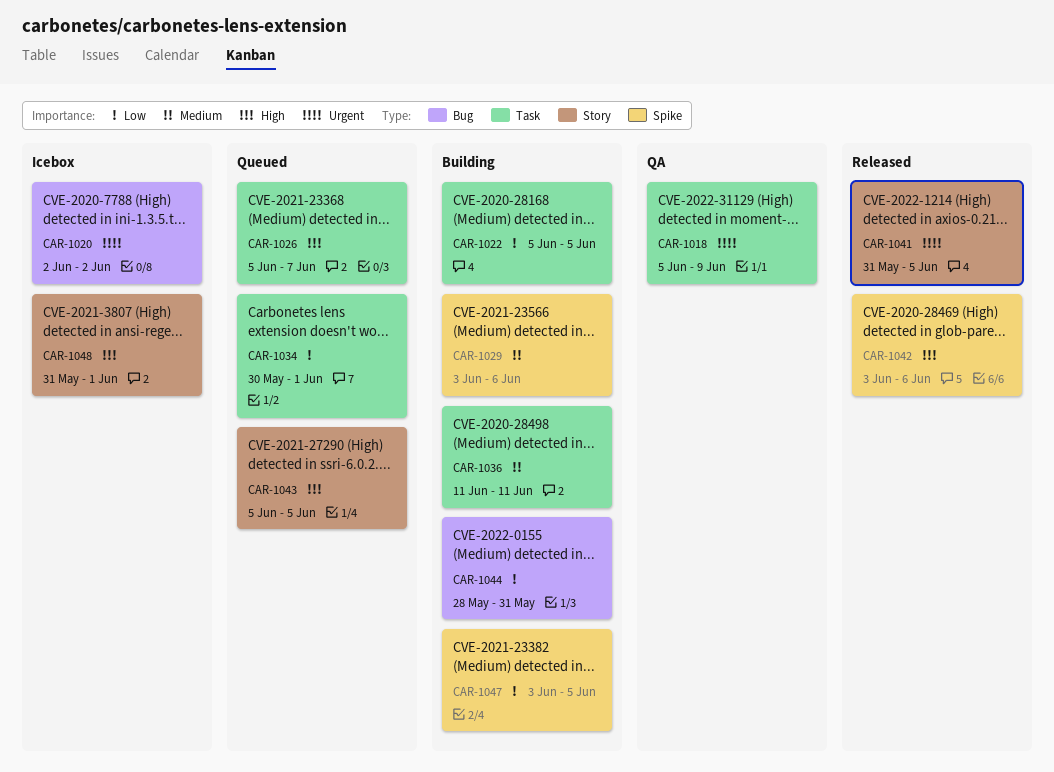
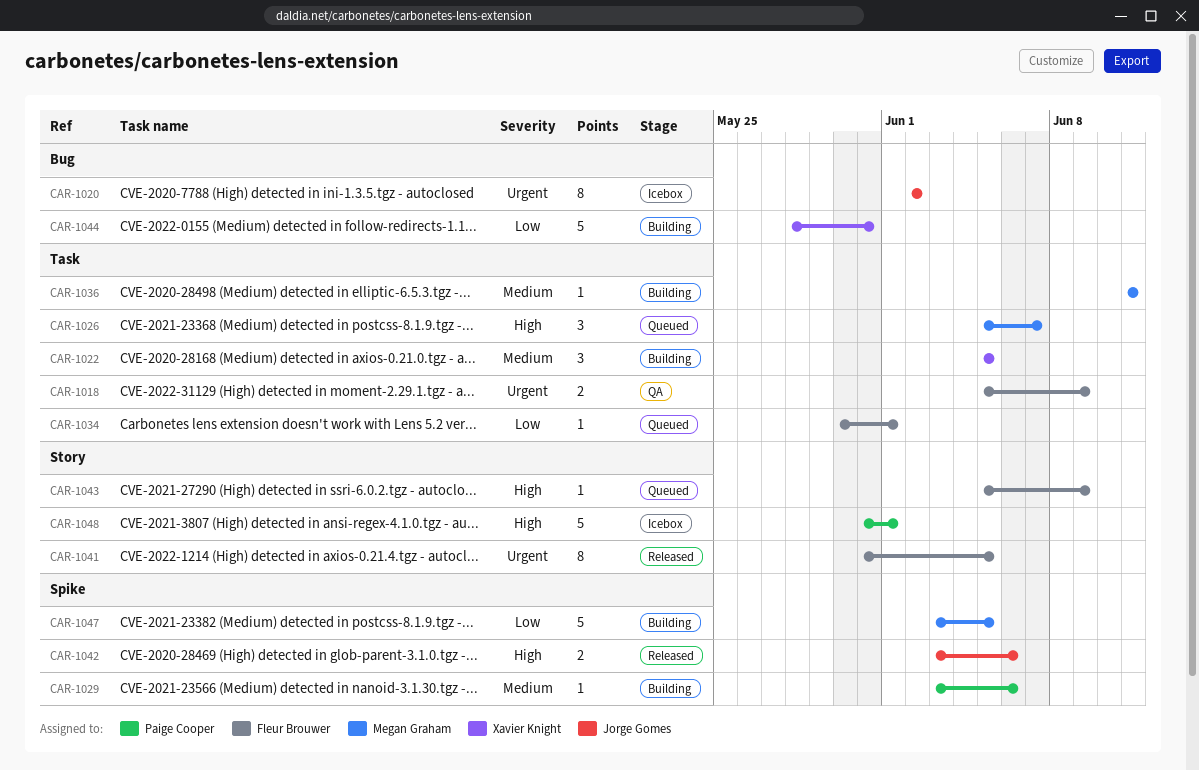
CAR-1022, priority: Low -> Medium
CAR-1043, due: Jun 5 -> Jun 9

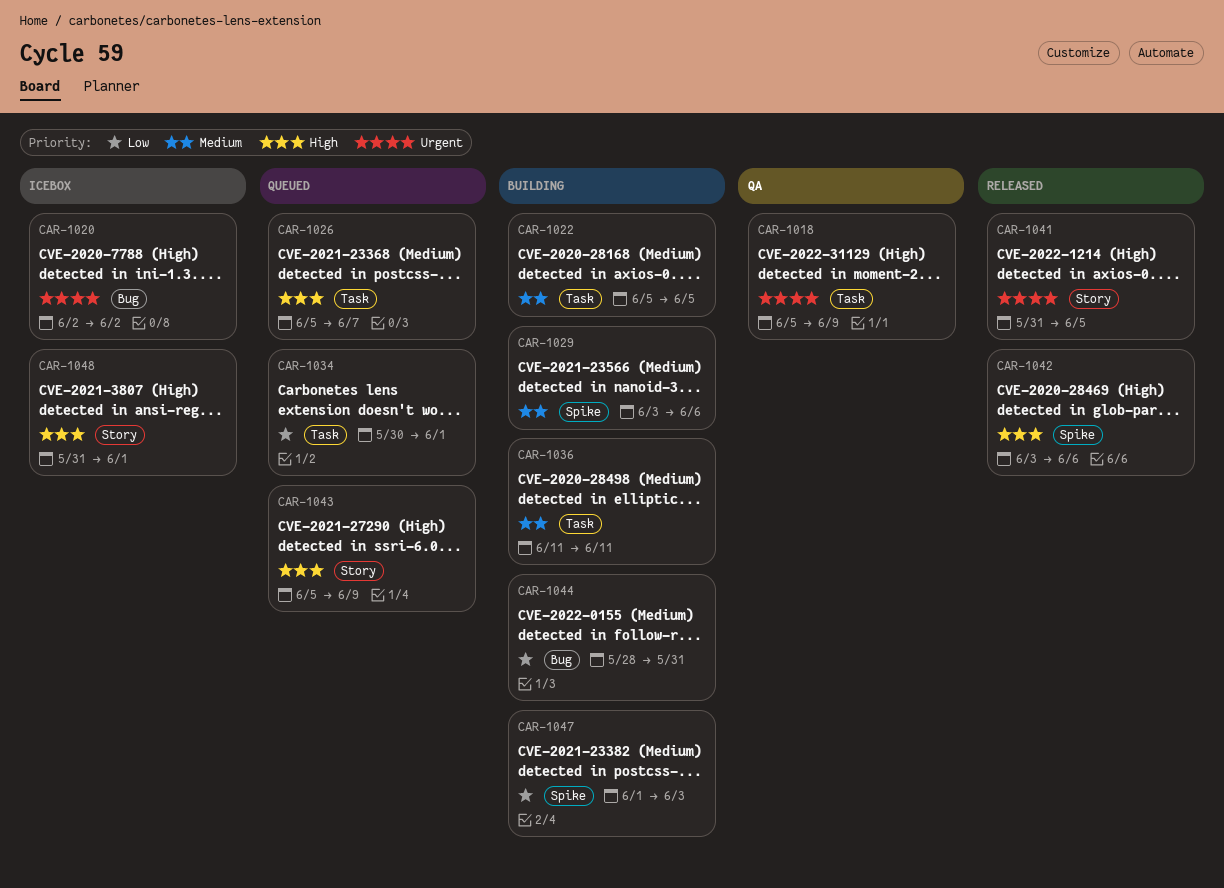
CAR-1047, start: Jun 3 -> Jun 1
CAR-1047, due: Jun 5 -> Jun 3

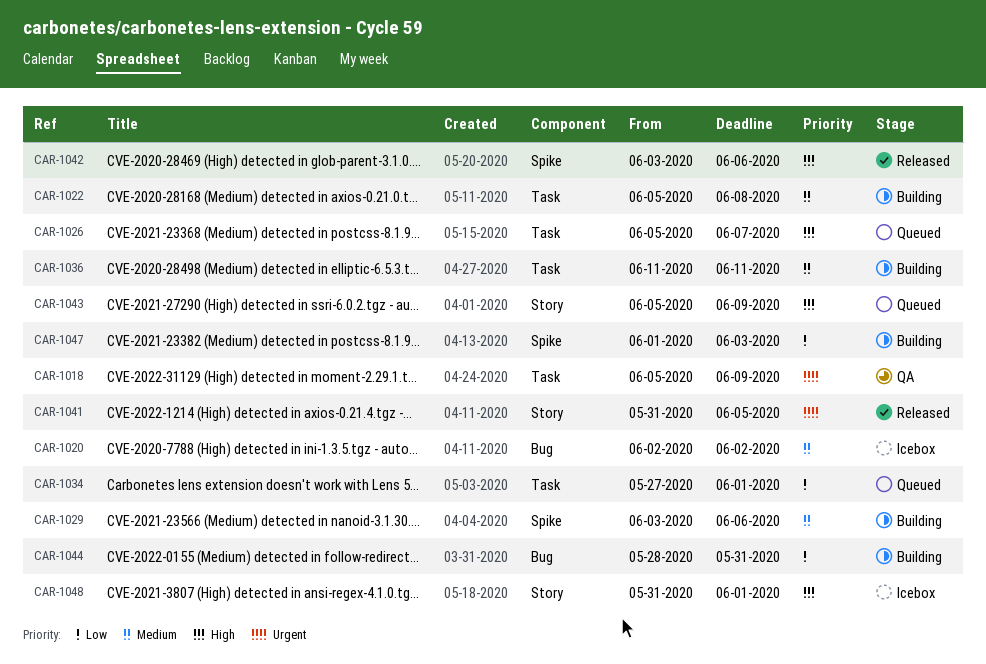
CAR-1020, priority: Urgent -> Medium
CAR-1022, due: Jun 5 -> Jun 8
CAR-1034, start: May 30 -> May 27

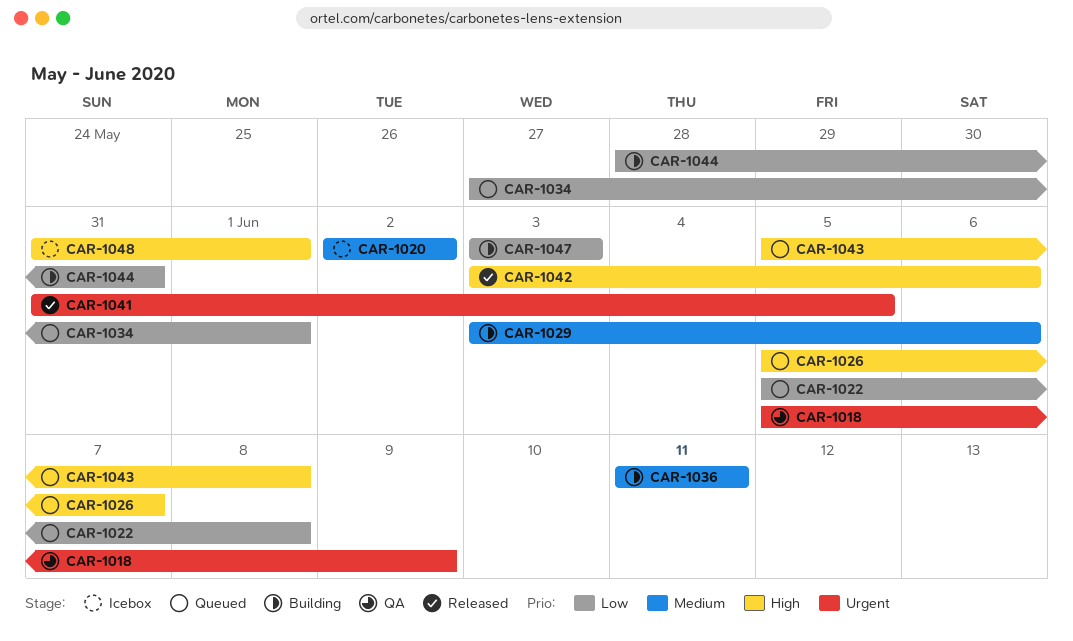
CAR-1022, status: Building -> Queued
CAR-1022, priority: Medium -> Low
CAR-1043, due: Jun 9 -> Jun 8
CAR-1047, start: Jun 1 -> Jun 3

